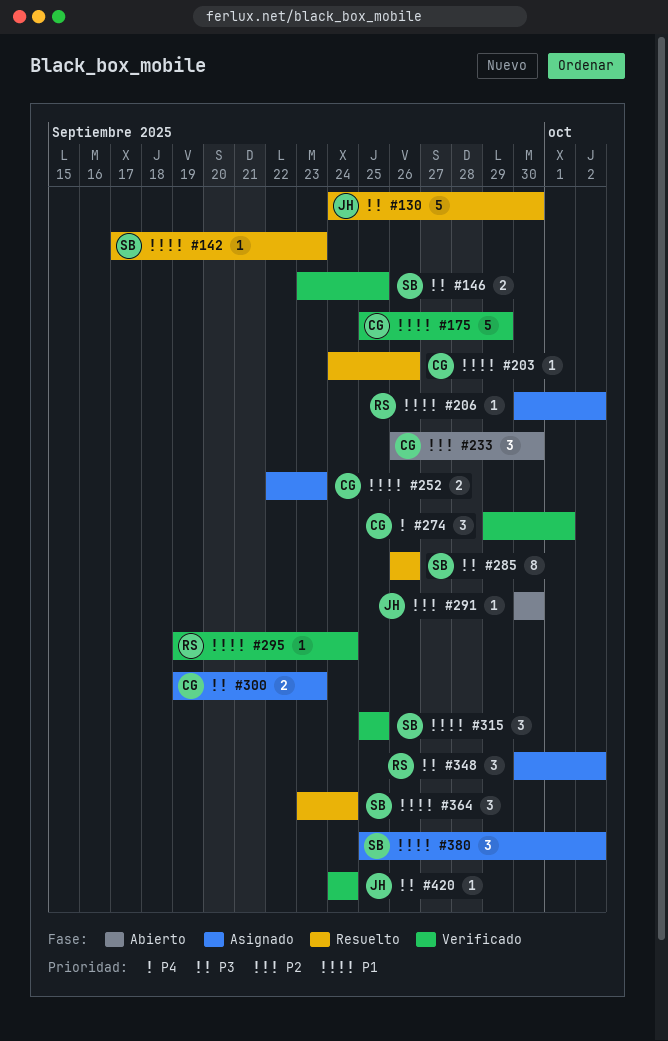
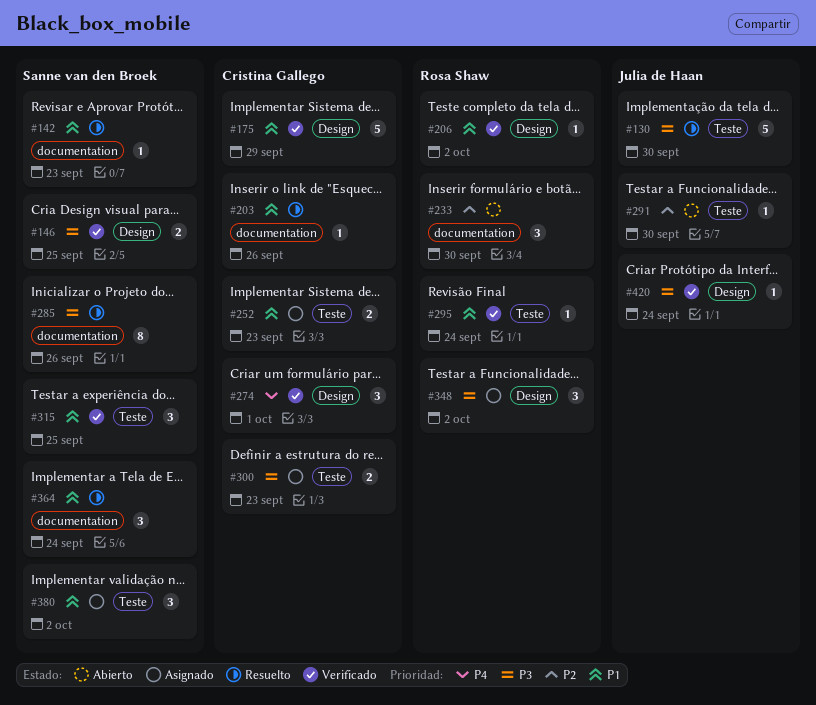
#206, status: Asignado -> Verificado
#233, owner: Cristina Gallego -> Rosa Shaw

